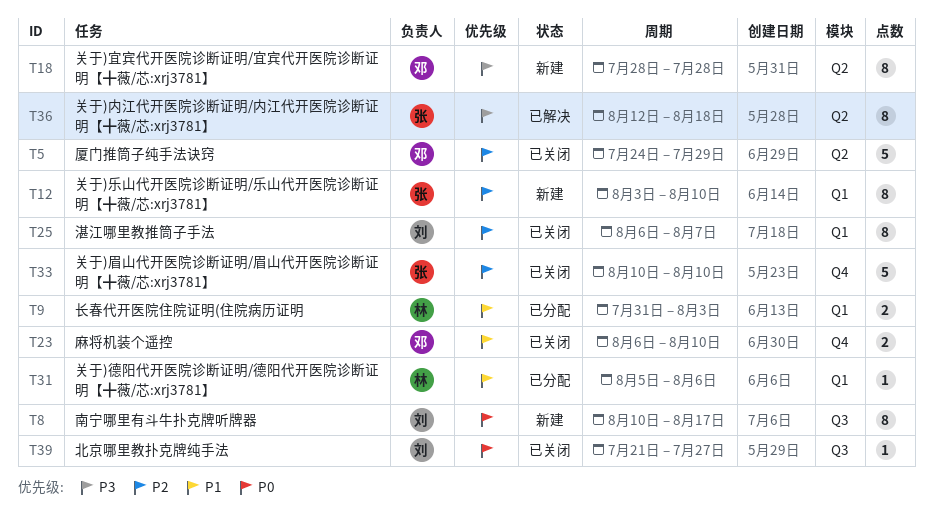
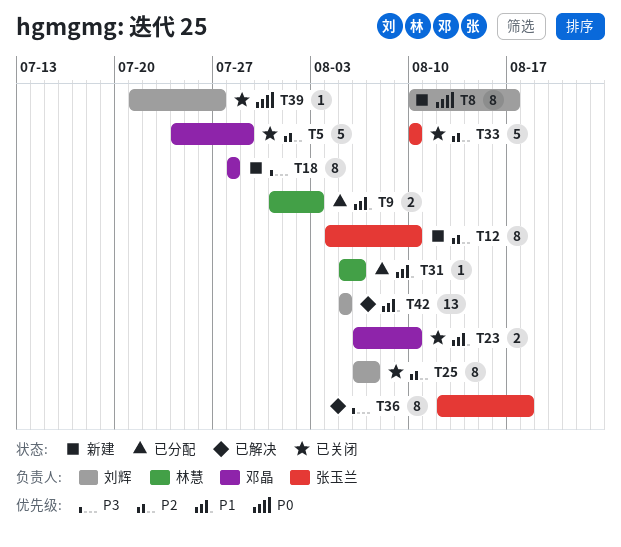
T12, start: Aug 3 -> Aug 4
T42: none -> present

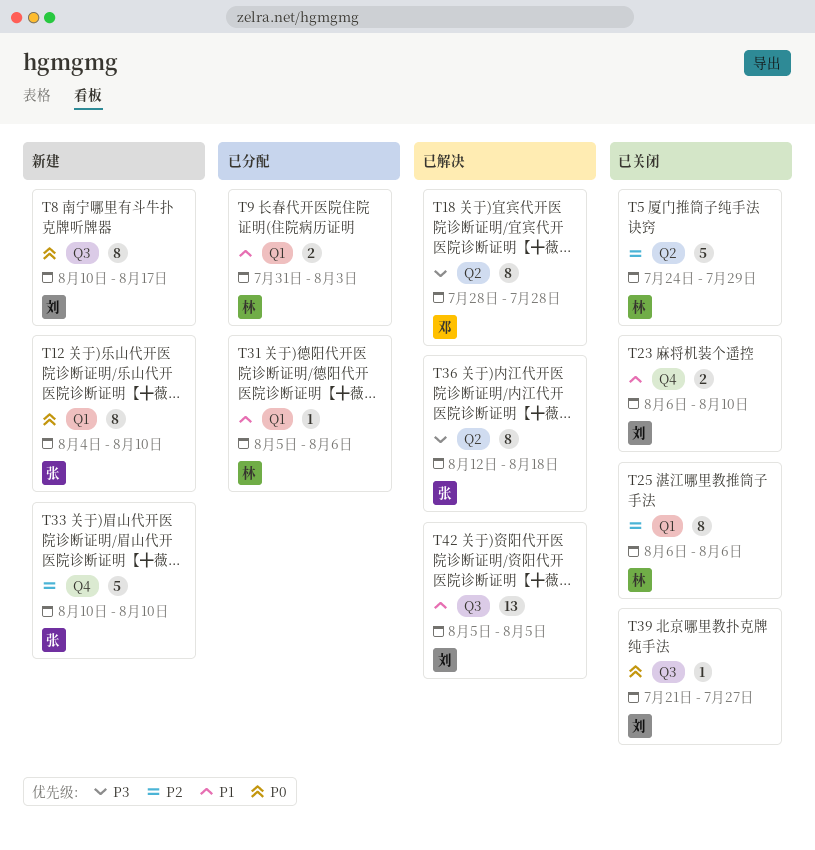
T5, owner: 邓晶 -> 林慧
T12, priority: P2 -> P0
T18, status: 新建 -> 已解决
T23, owner: 邓晶 -> 刘辉
T25, owner: 刘辉 -> 林慧
T25, due: Aug 7 -> Aug 6
T33, status: 已关闭 -> 新建

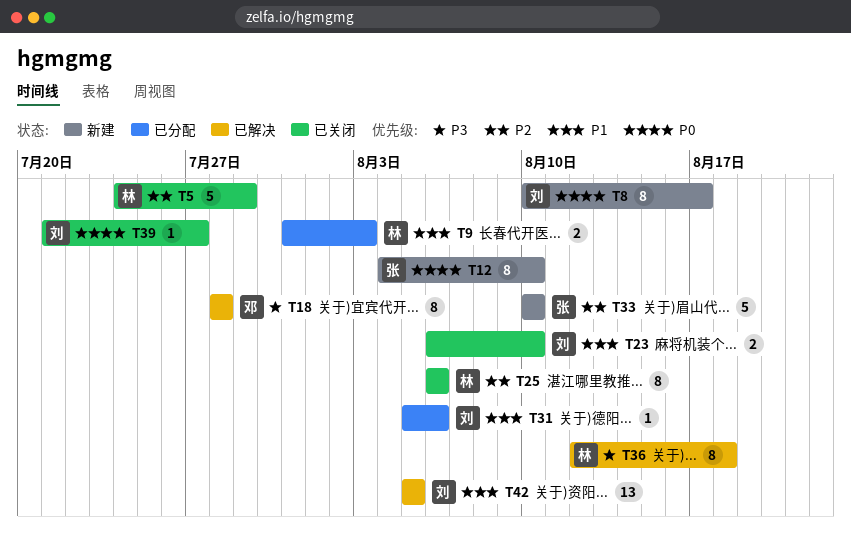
T31, owner: 林 -> 刘
T36, owner: 张 -> 林

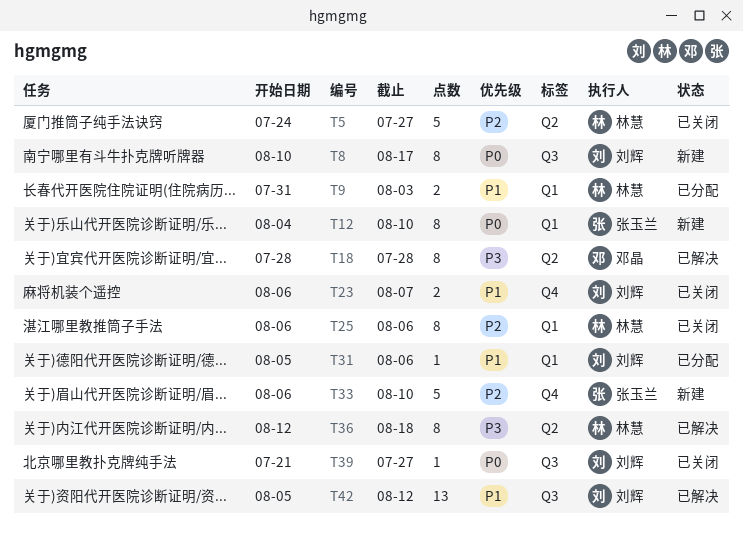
T5, due: Jul 29 -> Jul 27
T23, due: Aug 10 -> Aug 7
T33, start: Aug 10 -> Aug 6
T42, due: Aug 5 -> Aug 12

